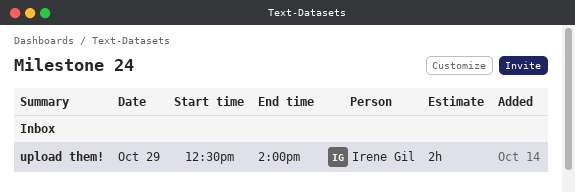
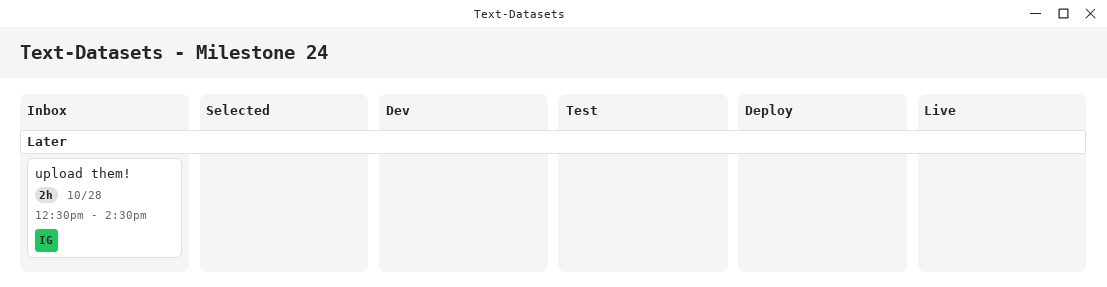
upload them!, day: Oct 29 -> Oct 28
upload them!, ends: 14:00 -> 14:30

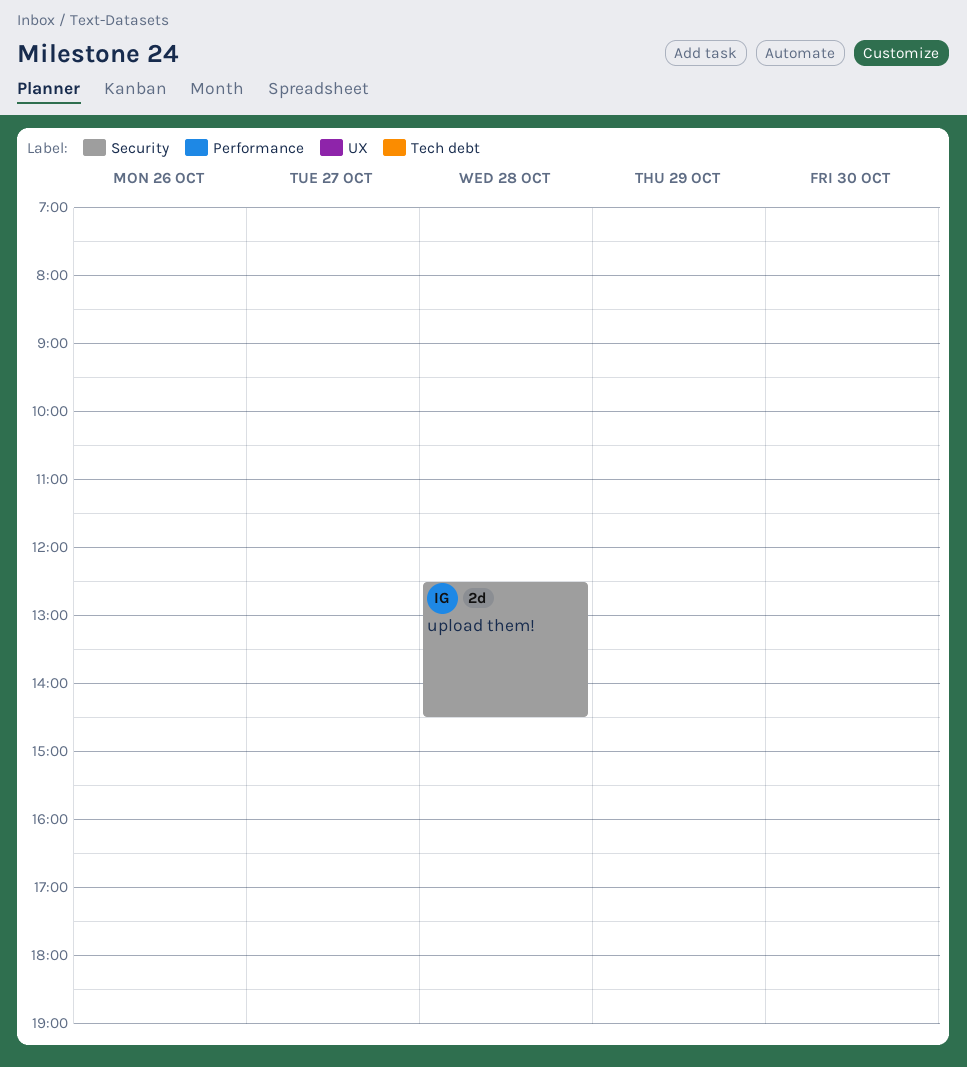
upload them!, estimate: 2h -> 2d

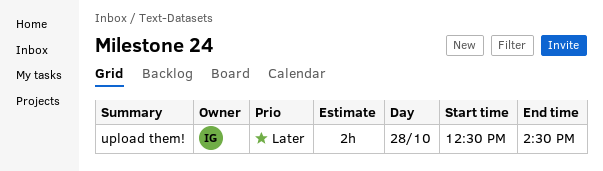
upload them!, estimate: 2d -> 2h

